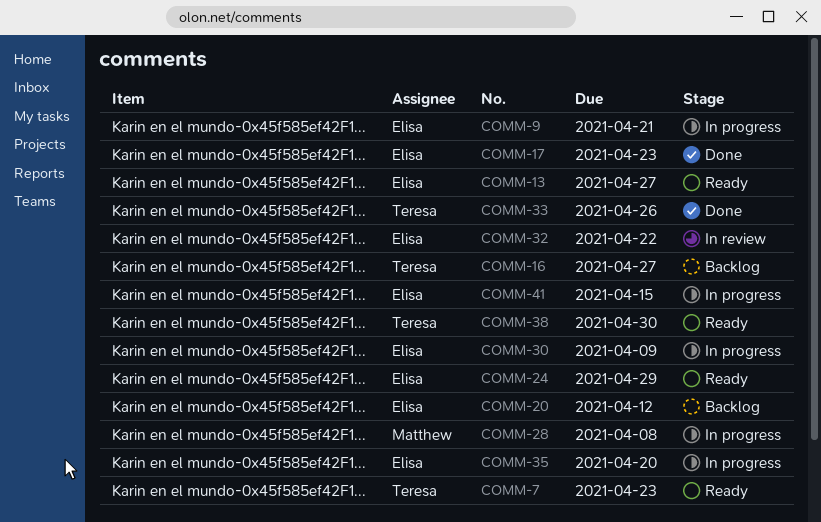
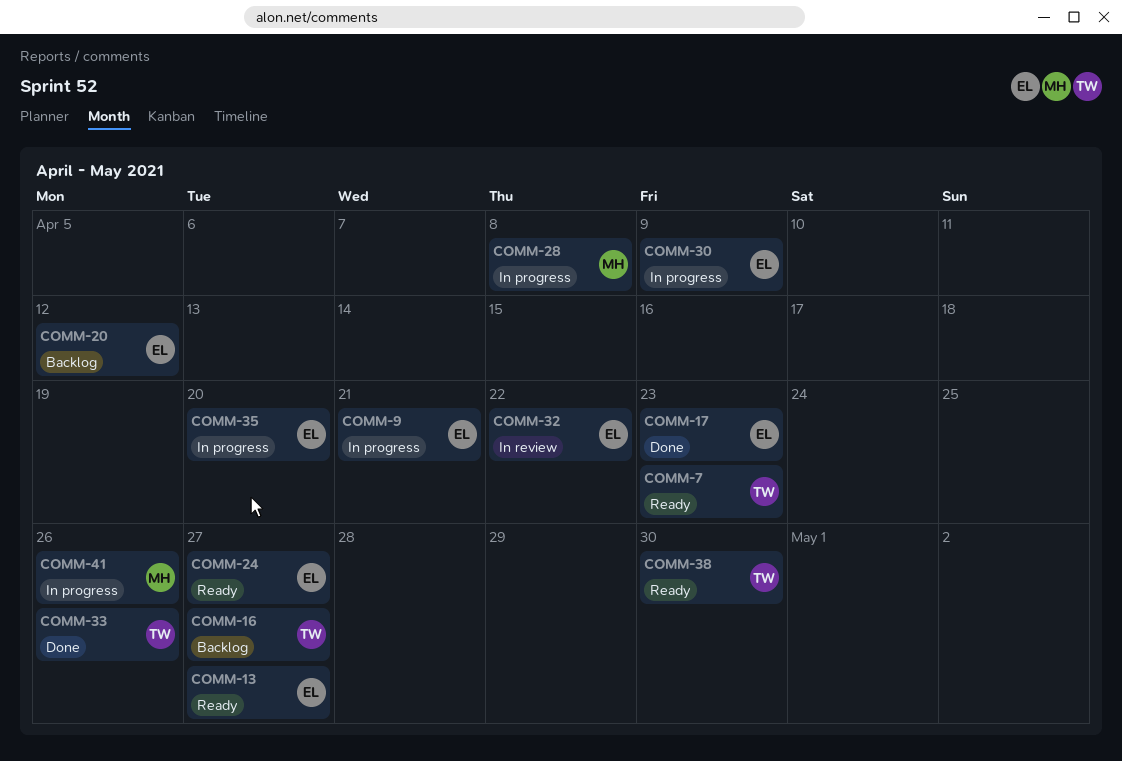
COMM-24, due: Apr 29 -> Apr 27
COMM-41, owner: Elisa -> Matthew
COMM-41, due: Apr 15 -> Apr 26

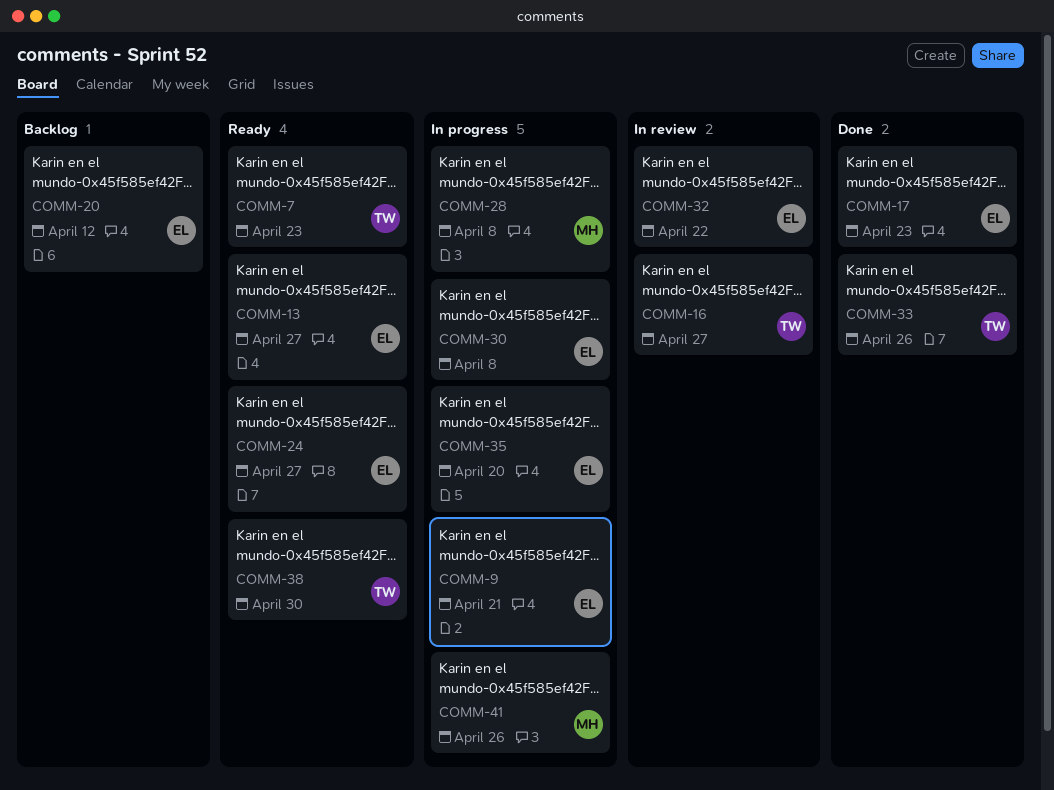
COMM-16, status: Backlog -> In review
COMM-30, due: Apr 9 -> Apr 8

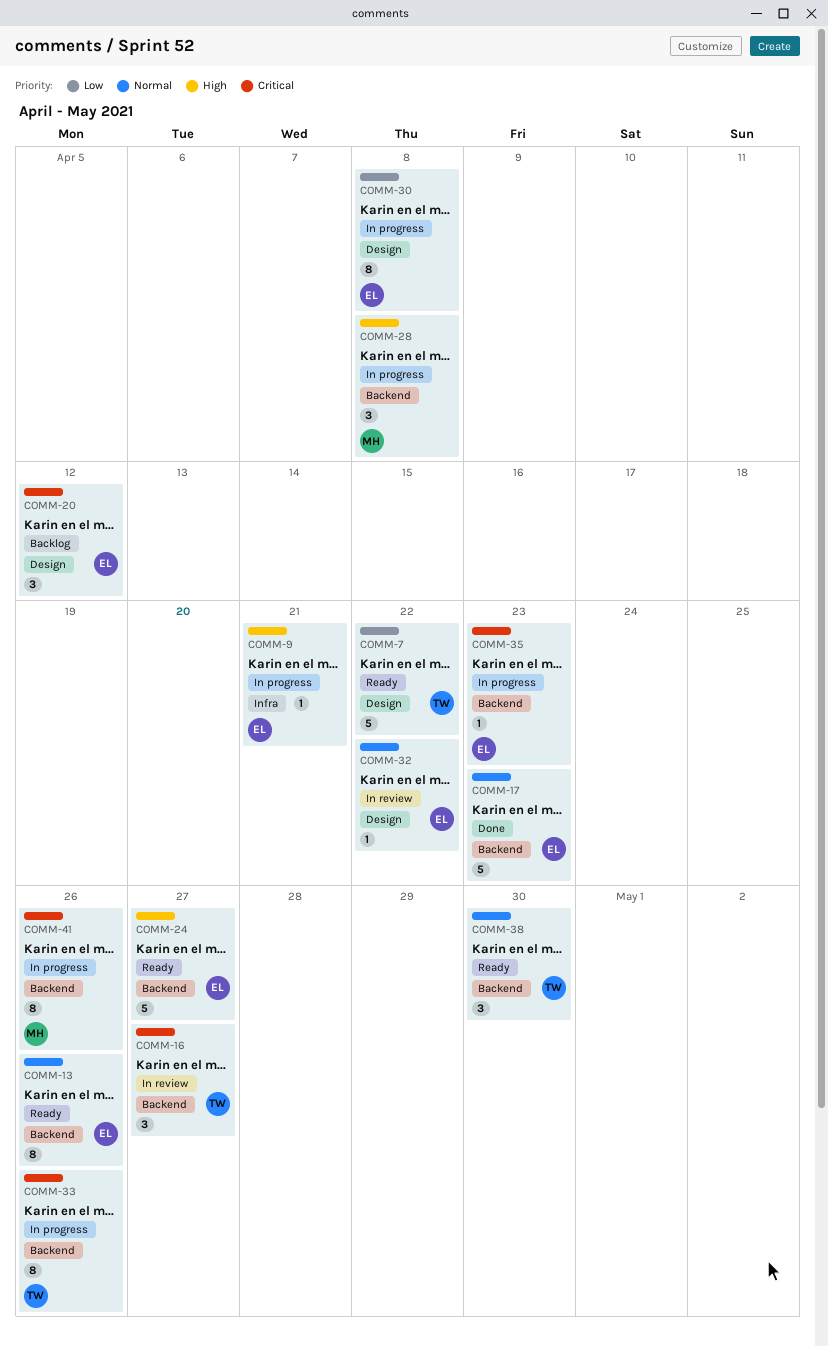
COMM-7, due: Apr 23 -> Apr 22
COMM-13, due: Apr 27 -> Apr 26
COMM-33, status: Done -> In progress
COMM-35, due: Apr 20 -> Apr 23

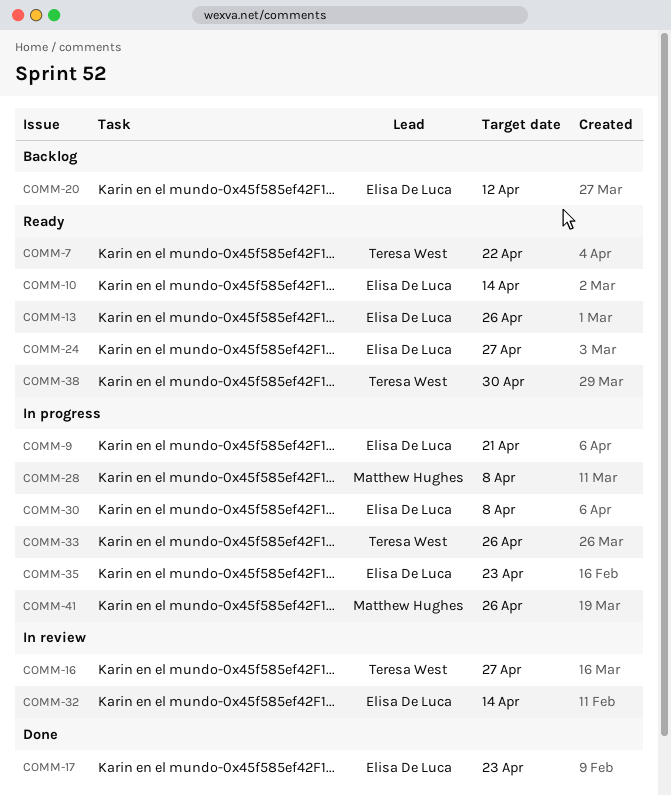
COMM-10: none -> present
COMM-32, due: Apr 22 -> Apr 14

